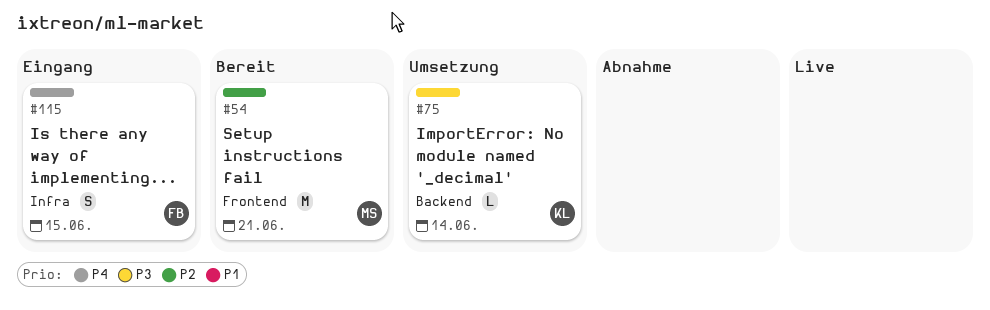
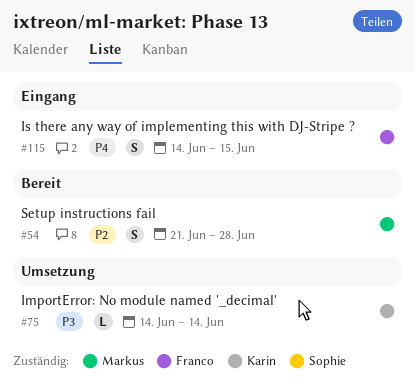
#54, estimate: M -> S
#54, due: Jun 21 -> Jun 28

